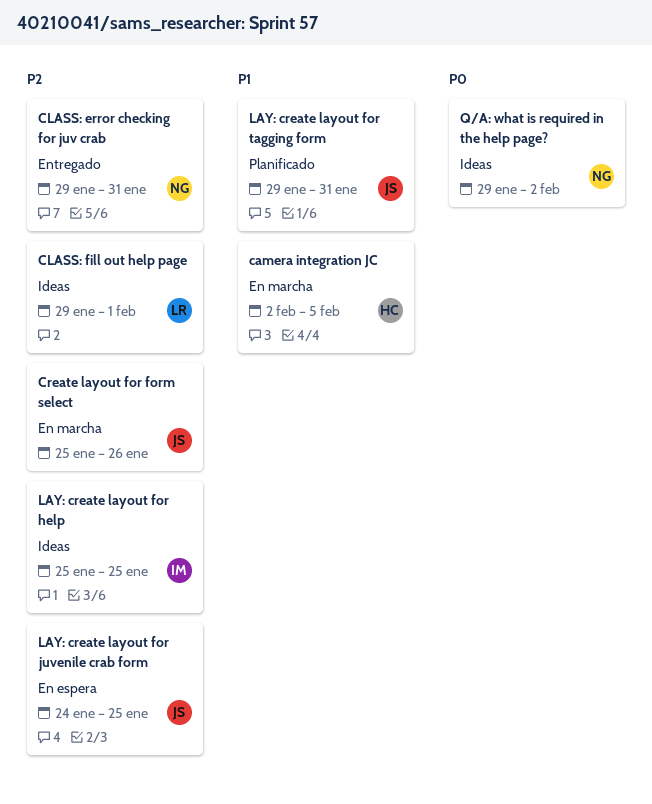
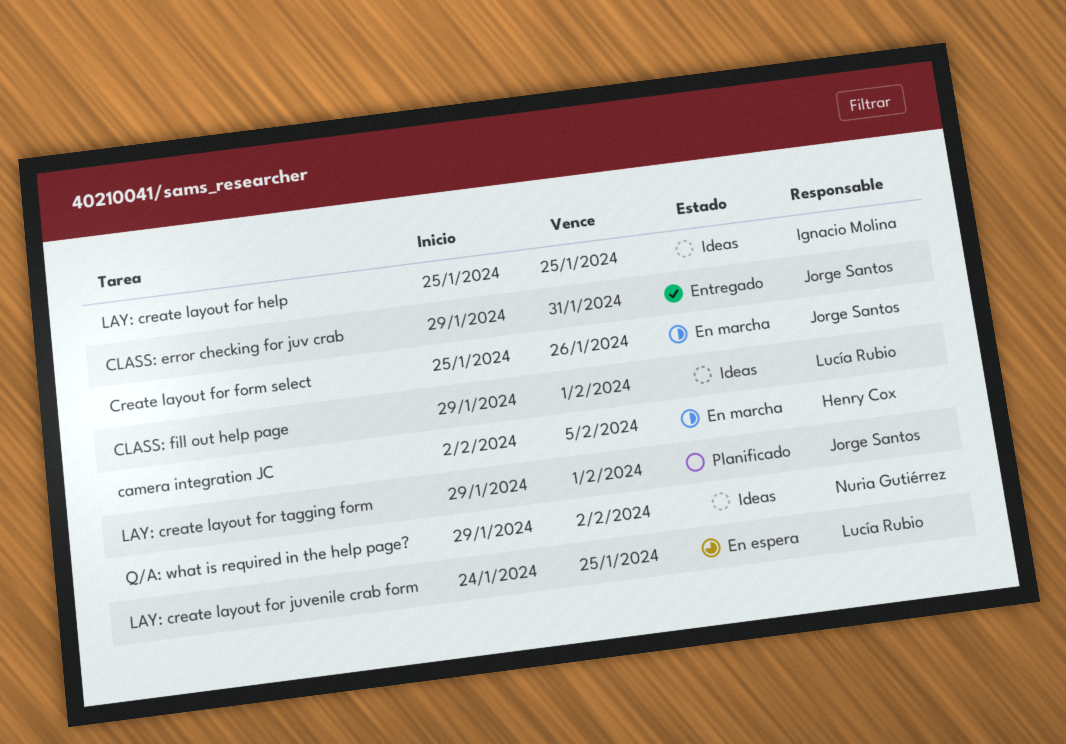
CLASS: error checking for juv crab, owner: Nuria Gutiérrez -> Jorge Santos
LAY: create layout for juvenile crab form, owner: Jorge Santos -> Lucía Rubio
LAY: create layout for tagging form, due: Jan 31 -> Feb 1

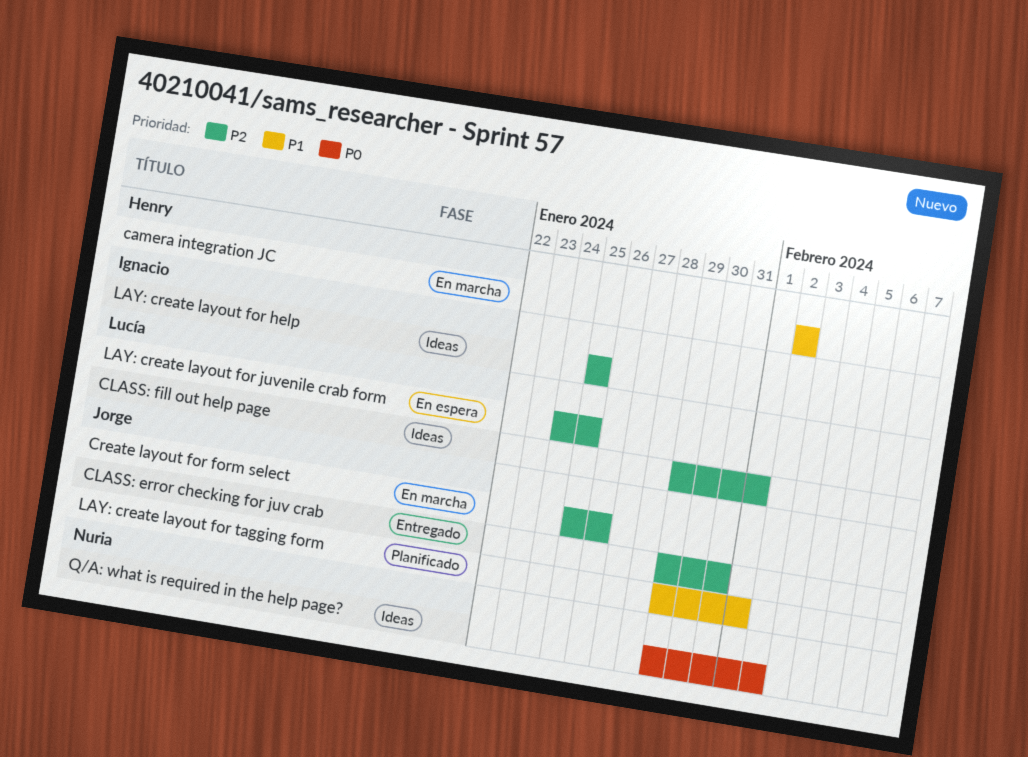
camera integration JC, due: Feb 5 -> Feb 2

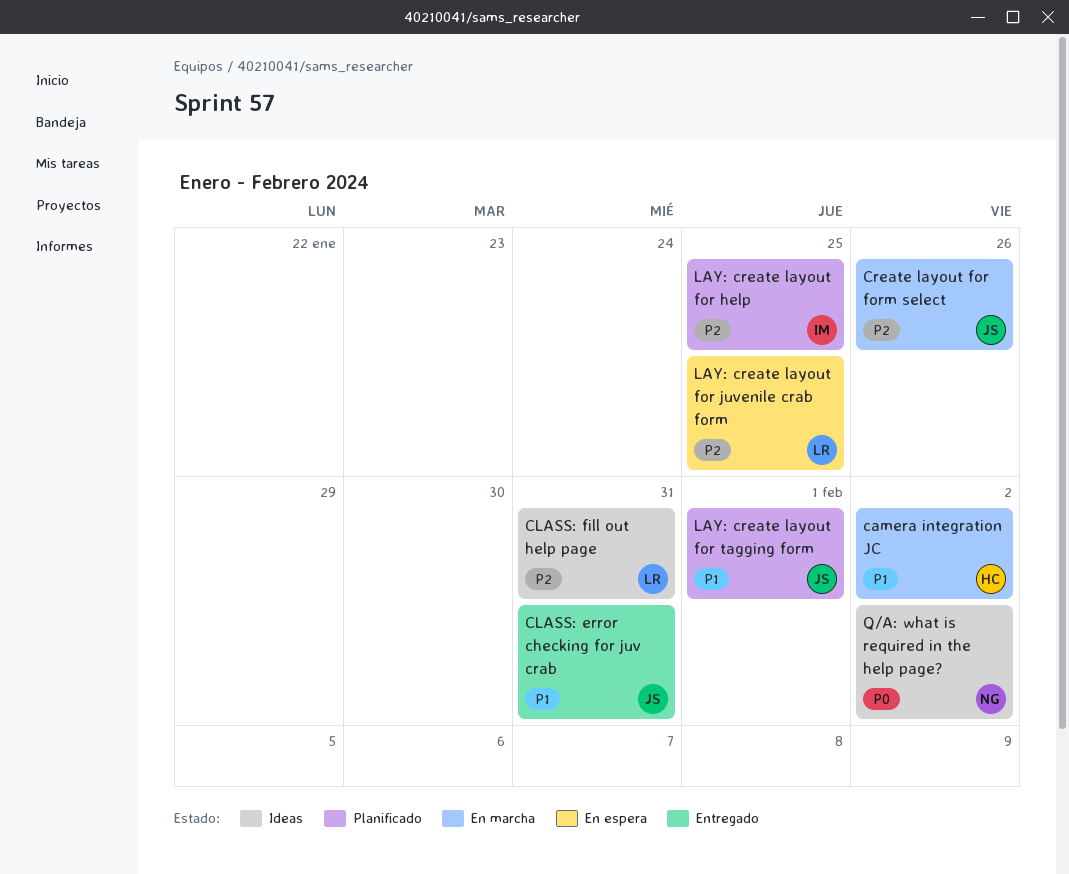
CLASS: error checking for juv crab, priority: P2 -> P1
CLASS: fill out help page, due: Feb 1 -> Jan 31
LAY: create layout for help, status: Ideas -> Planificado

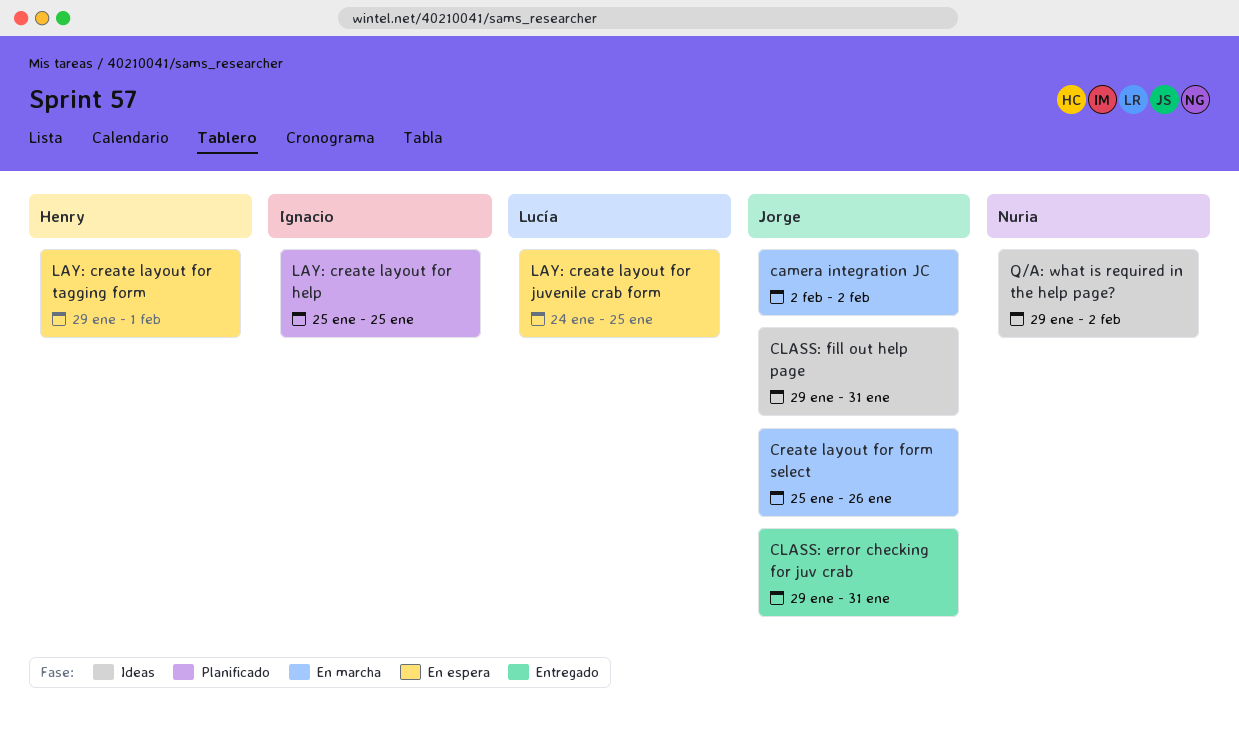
camera integration JC, owner: Henry -> Jorge
CLASS: fill out help page, owner: Lucía -> Jorge
LAY: create layout for tagging form, status: Planificado -> En espera
LAY: create layout for tagging form, owner: Jorge -> Henry

